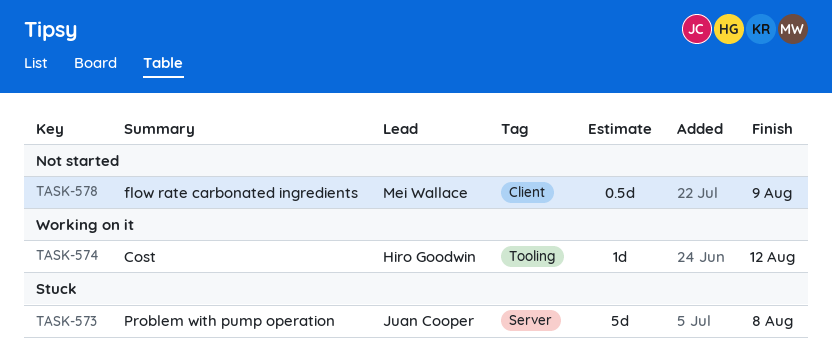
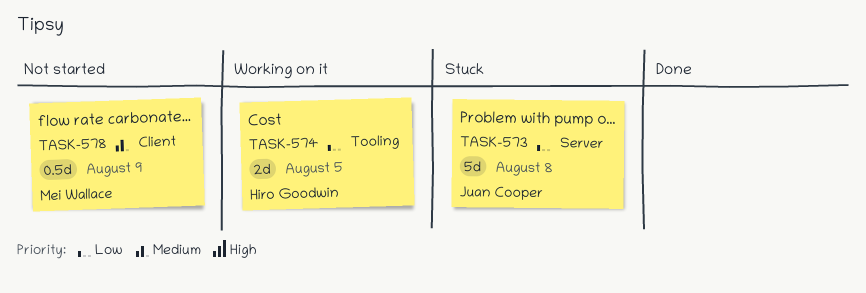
TASK-574, estimate: 1d -> 2d
TASK-574, due: Aug 12 -> Aug 5

